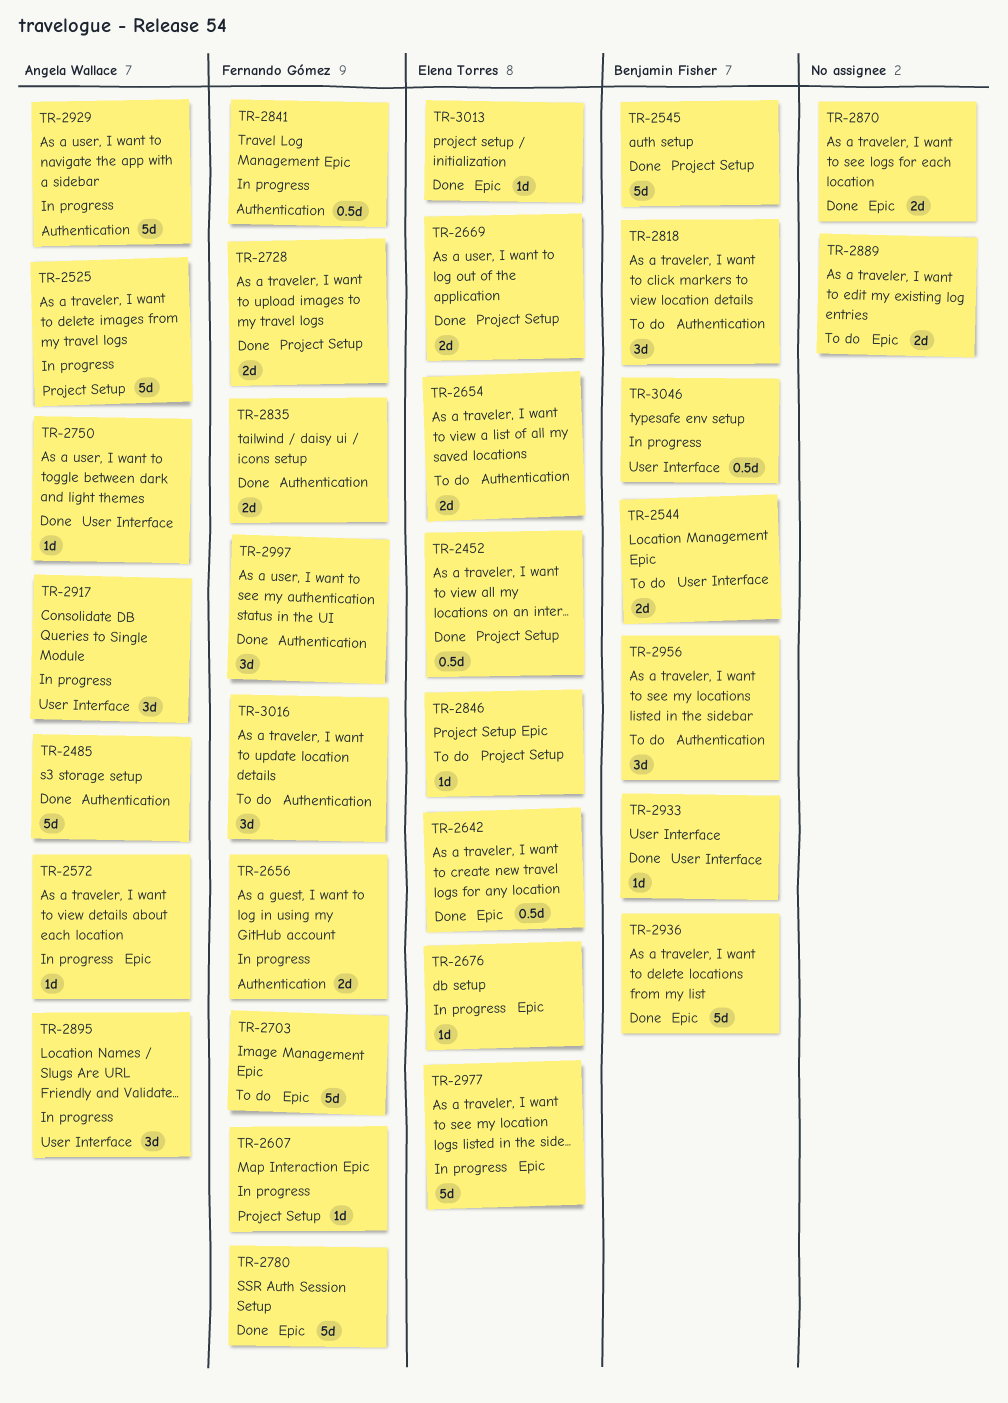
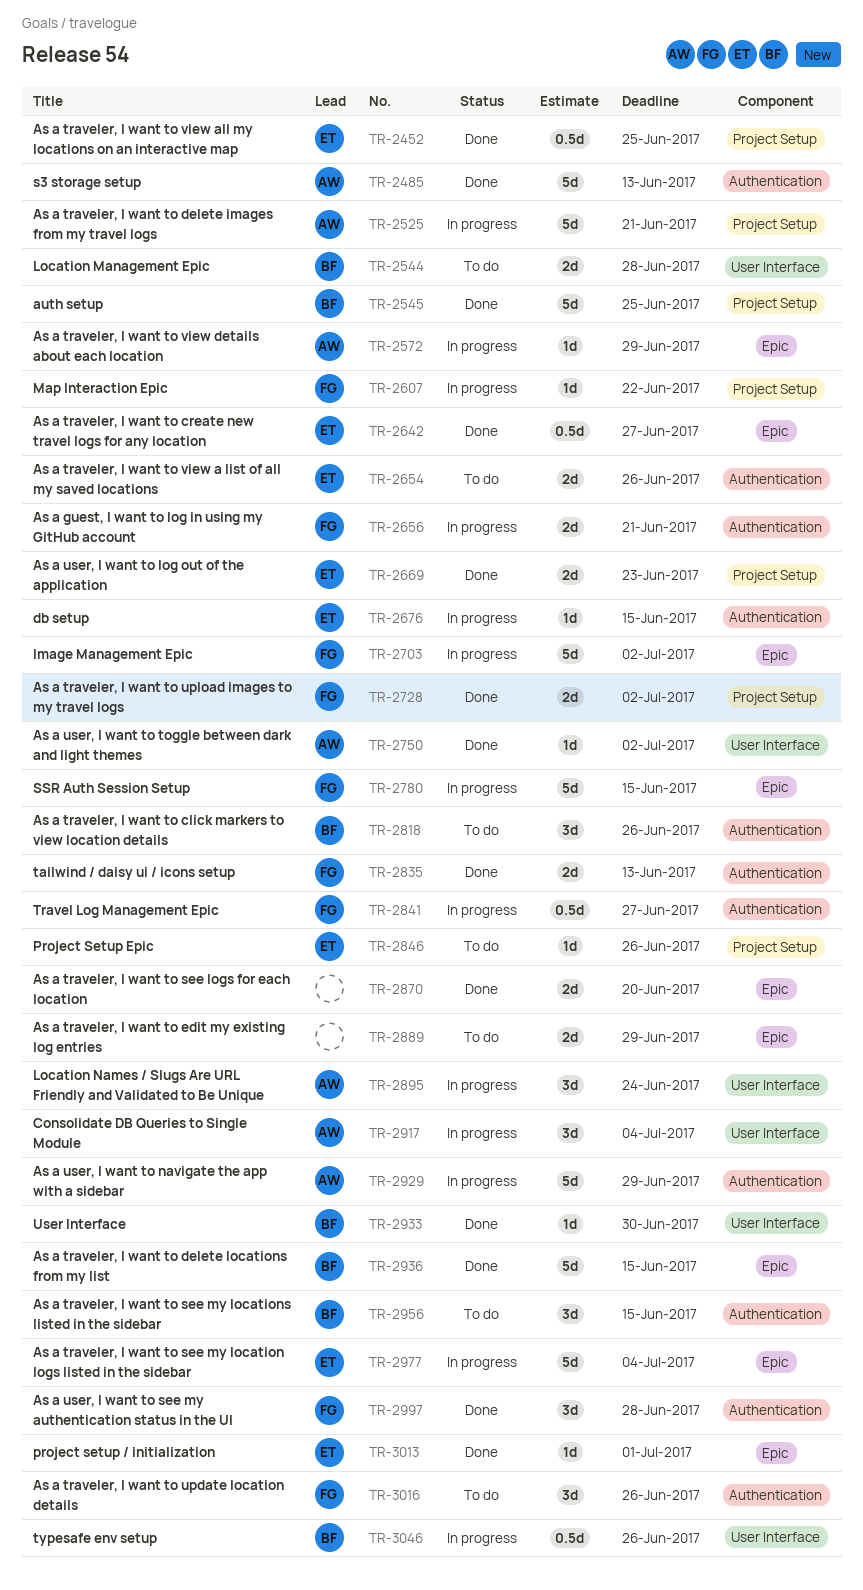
TR-2676, label: Epic -> Authentication
TR-2703, status: To do -> In progress
TR-2780, status: Done -> In progress

